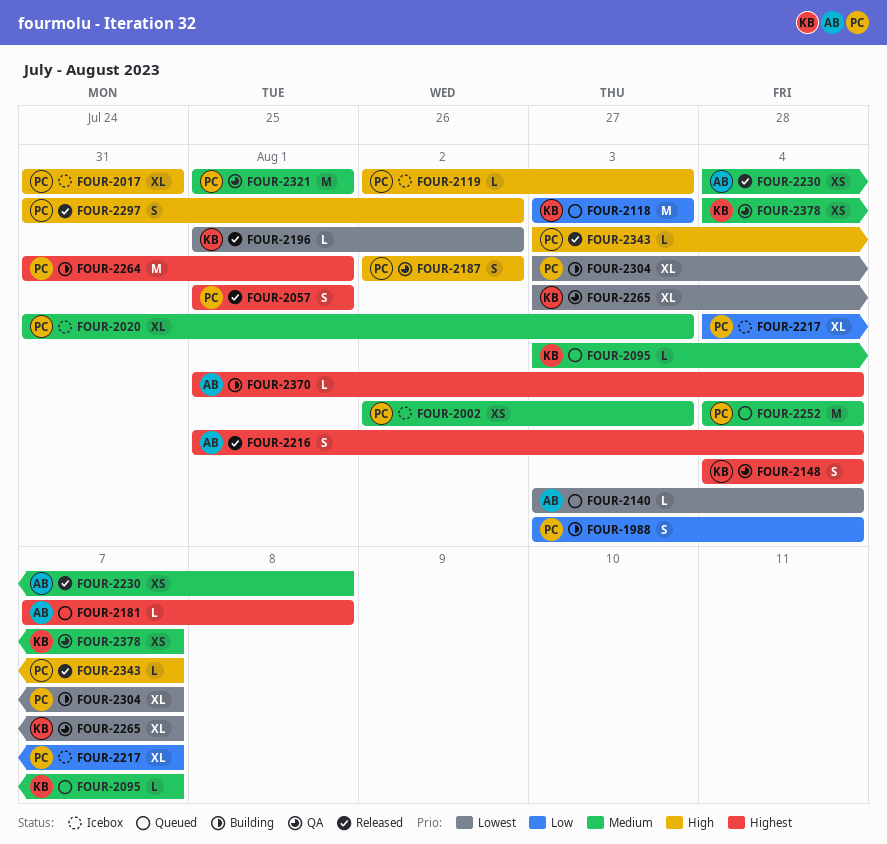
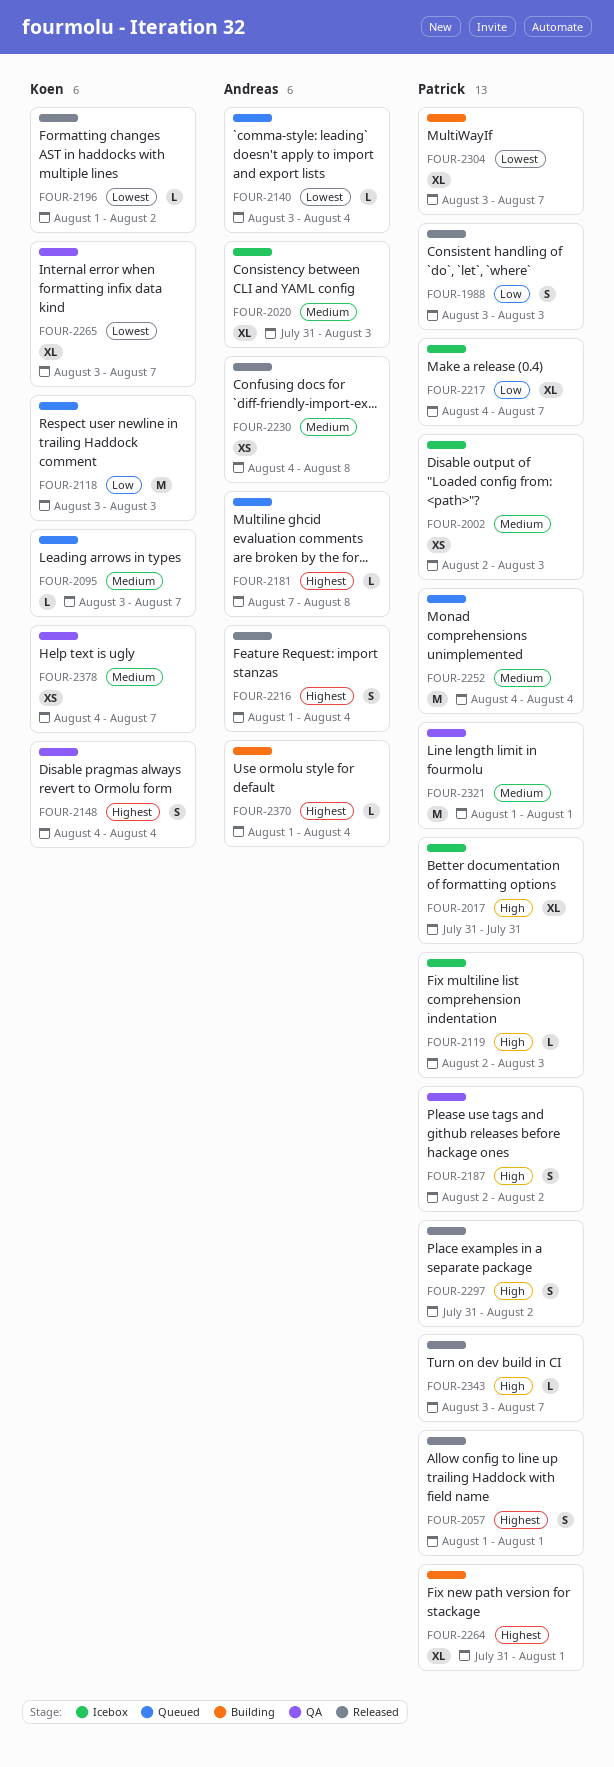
FOUR-1988, status: Building -> Released
FOUR-1988, due: Aug 4 -> Aug 3
FOUR-2020, owner: Patrick -> Andreas
FOUR-2264, estimate: M -> XL

